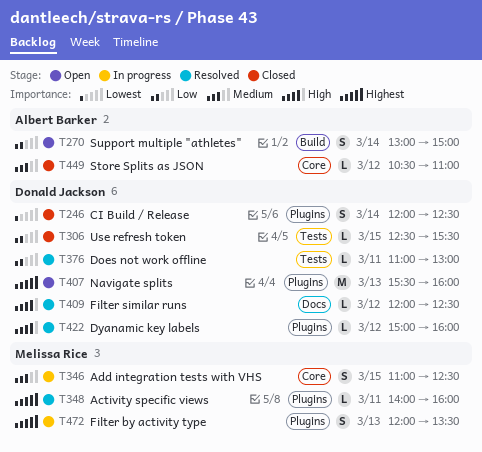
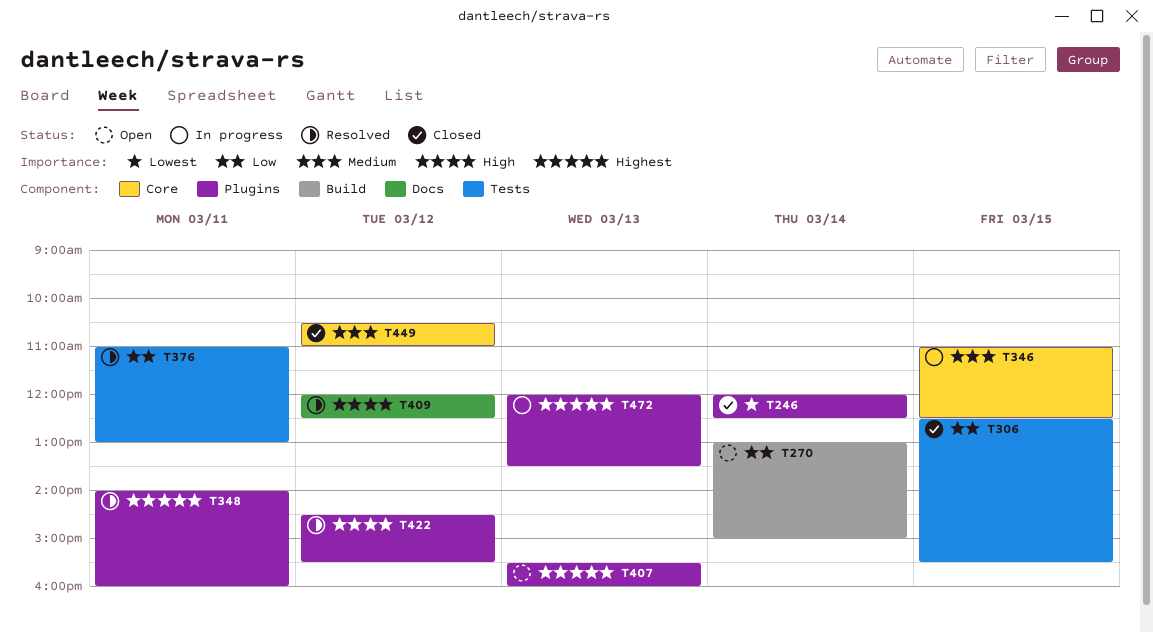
T422, begins: 15:00 -> 14:30
T422, ends: 16:00 -> 15:30

